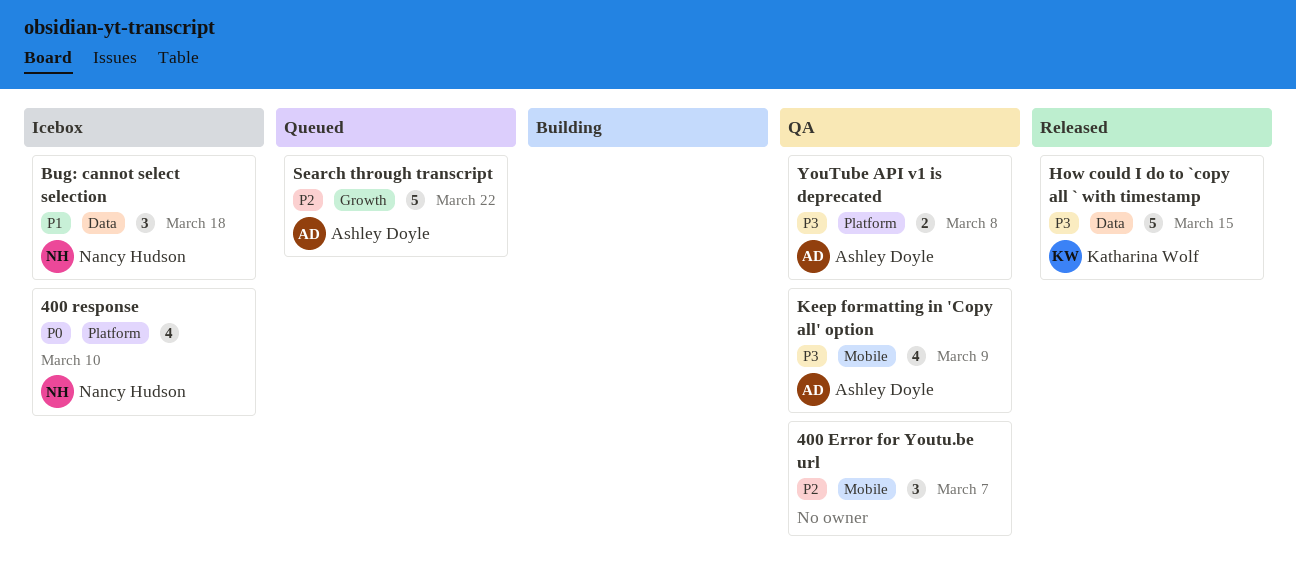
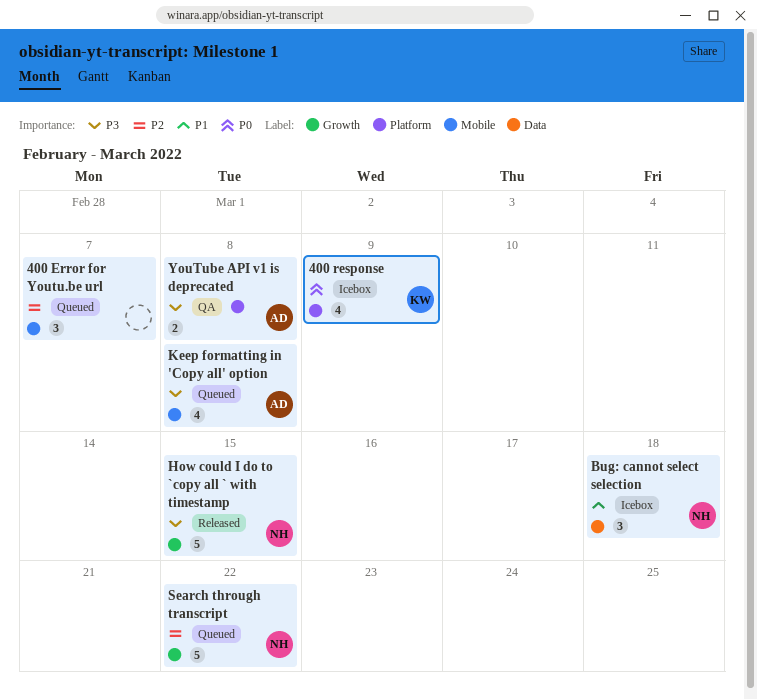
400 Error for Youtu.be url, status: QA -> Queued
400 response, owner: Nancy Hudson -> Katharina Wolf
400 response, due: Mar 10 -> Mar 9
How could I do to `copy all ` with timestamp, owner: Katharina Wolf -> Nancy Hudson
How could I do to `copy all ` with timestamp, label: Data -> Growth
Keep formatting in 'Copy all' option, status: QA -> Queued
Keep formatting in 'Copy all' option, due: Mar 9 -> Mar 8
Search through transcript, owner: Ashley Doyle -> Nancy Hudson

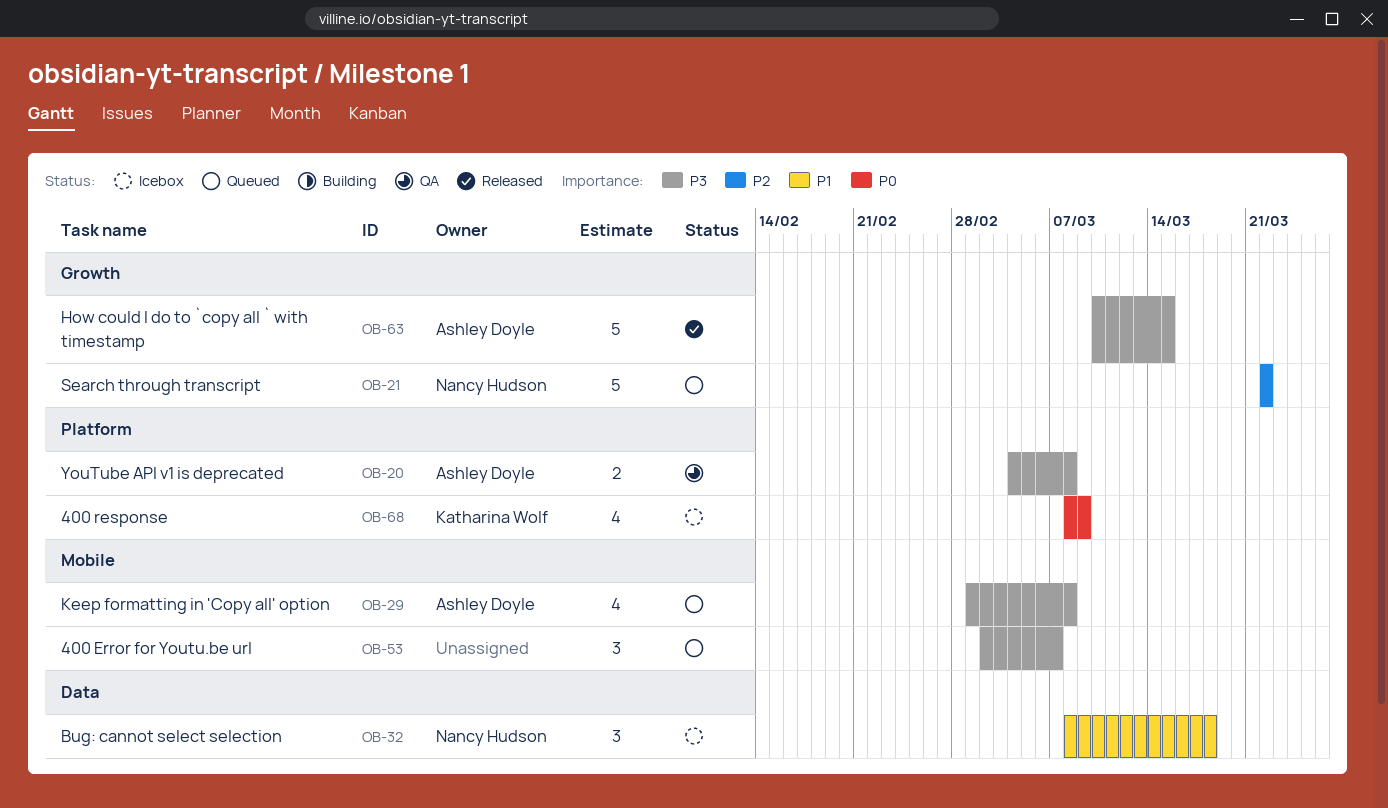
400 Error for Youtu.be url, priority: P2 -> P3
How could I do to `copy all ` with timestamp, owner: Nancy Hudson -> Ashley Doyle

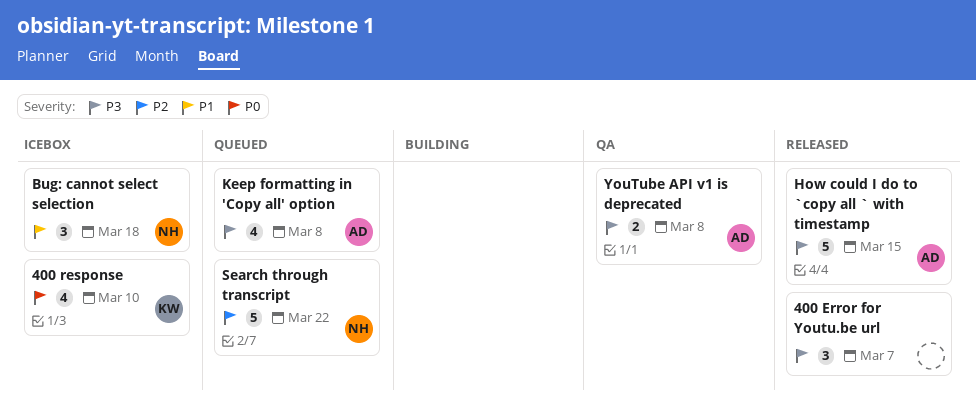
400 Error for Youtu.be url, status: Queued -> Released
400 response, due: Mar 9 -> Mar 10

